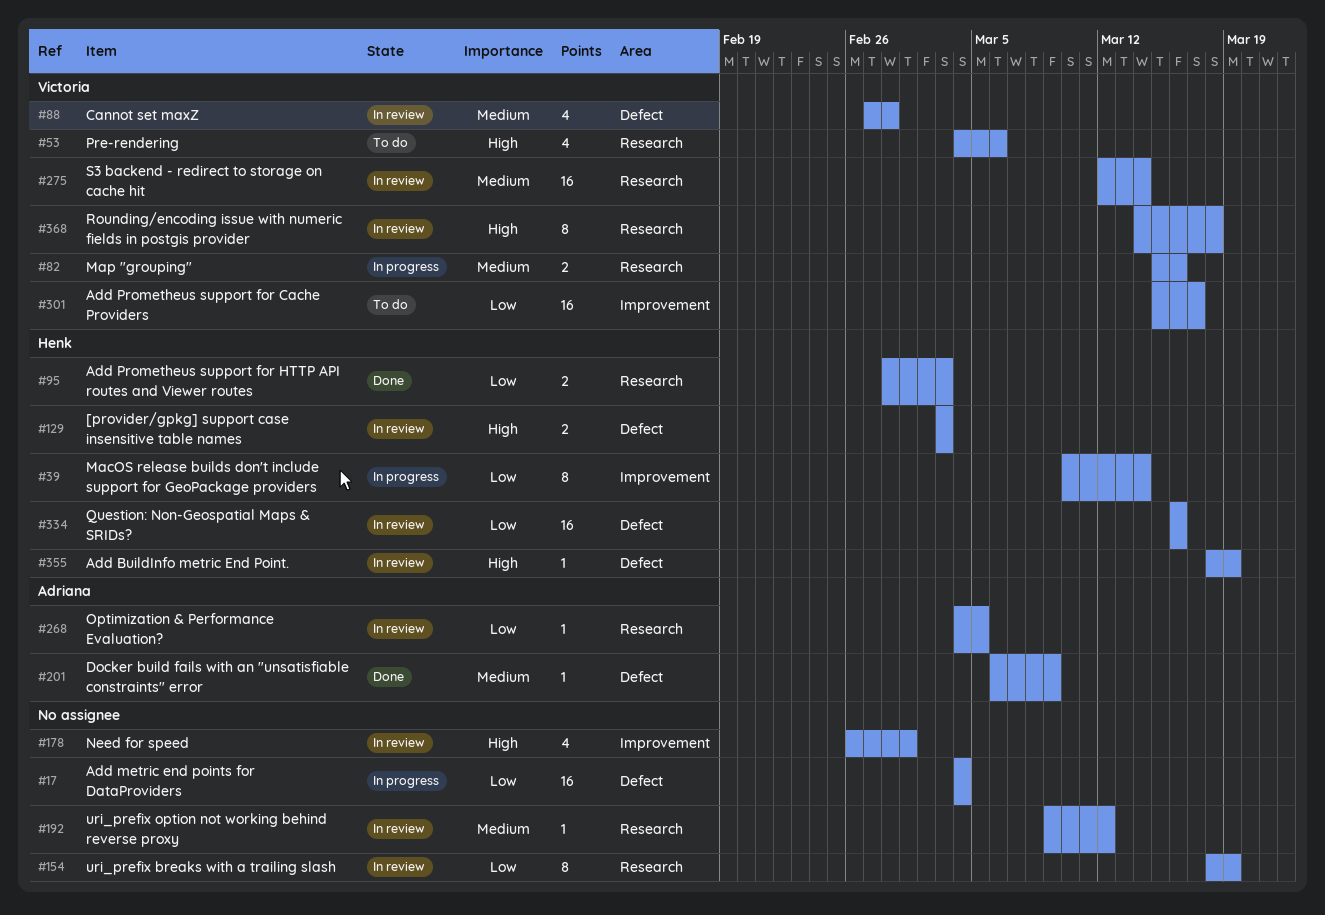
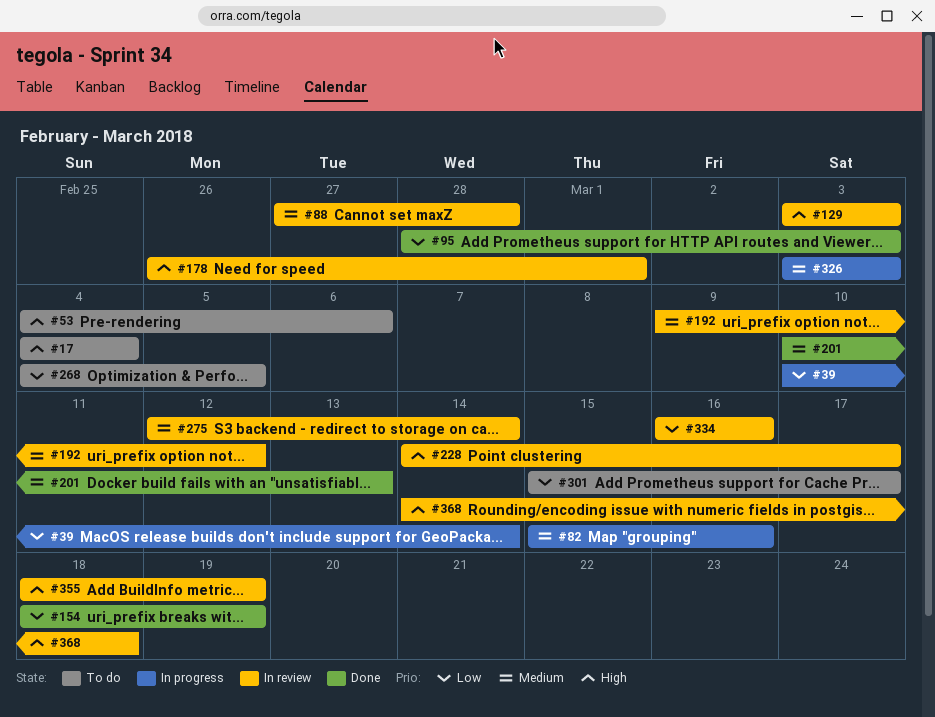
#17, status: In progress -> To do
#17, priority: Low -> High
#154, status: In review -> Done
#201, start: Mar 6 -> Mar 10
#201, due: Mar 9 -> Mar 13
#228: none -> present
#268, status: In review -> To do
#326: none -> present

